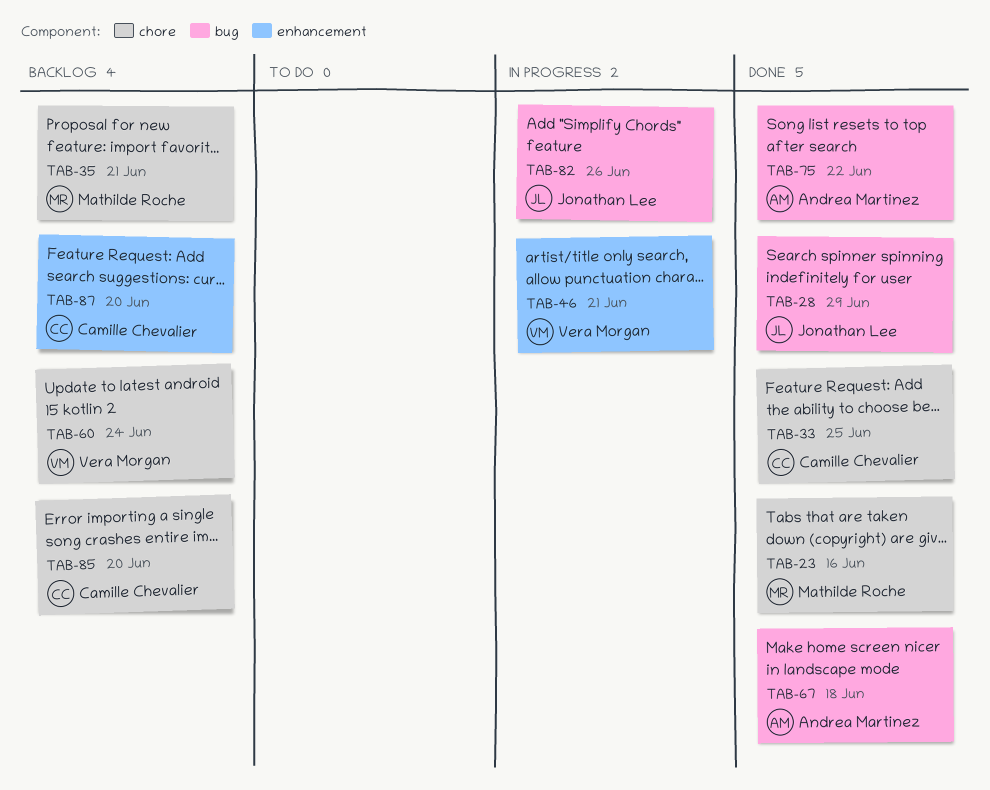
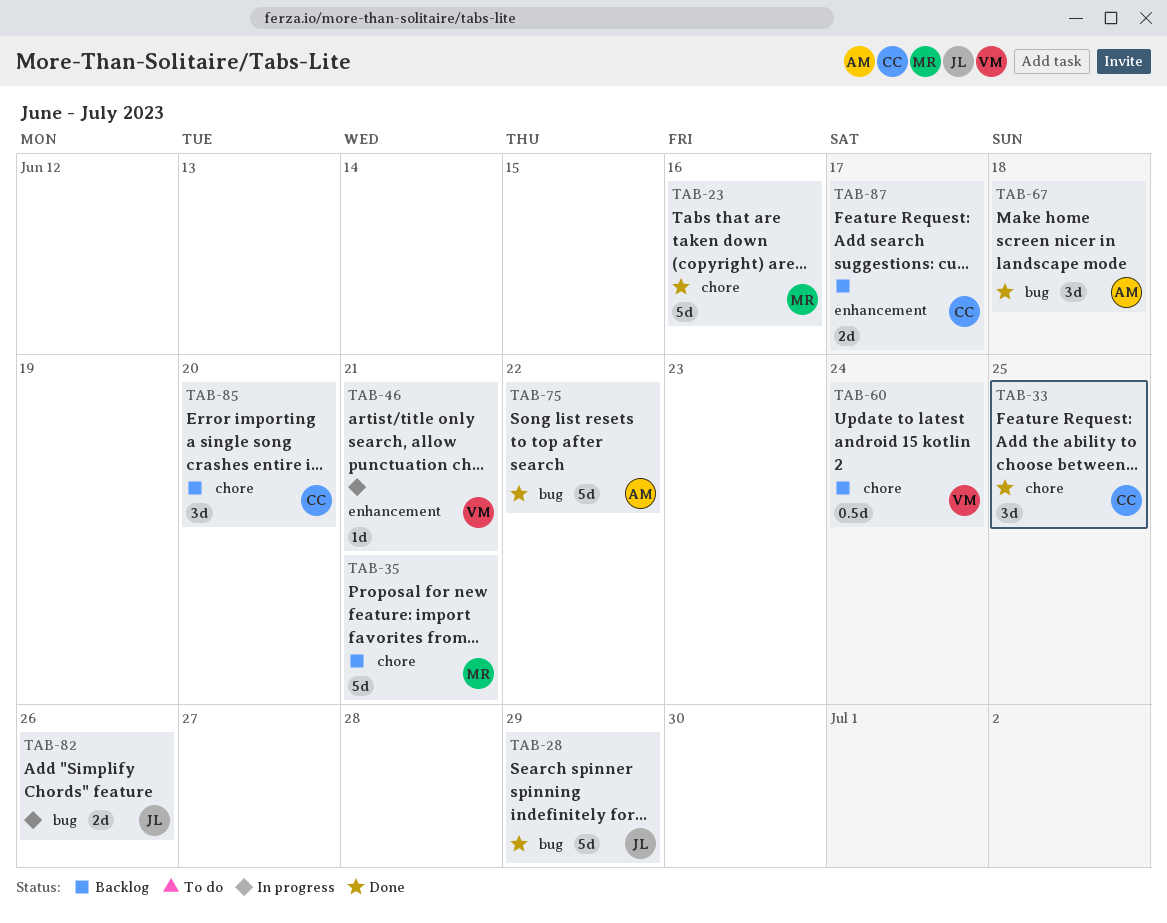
TAB-87, due: Jun 20 -> Jun 17

